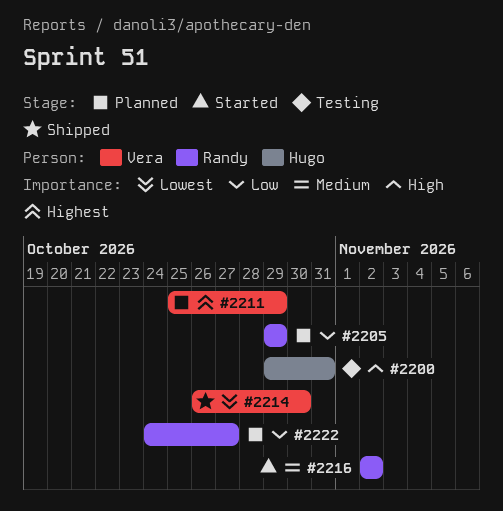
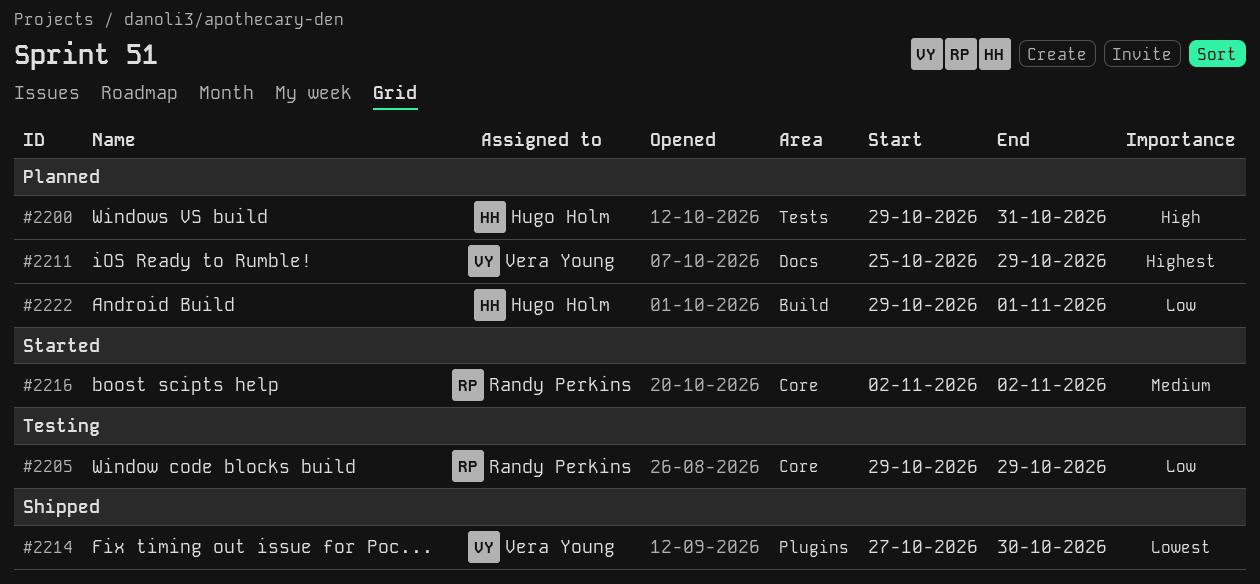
#2200, status: Testing -> Planned
#2205, status: Planned -> Testing
#2214, start: Oct 26 -> Oct 27
#2222, owner: Randy Perkins -> Hugo Holm
#2222, start: Oct 24 -> Oct 29
#2222, due: Oct 27 -> Nov 1

